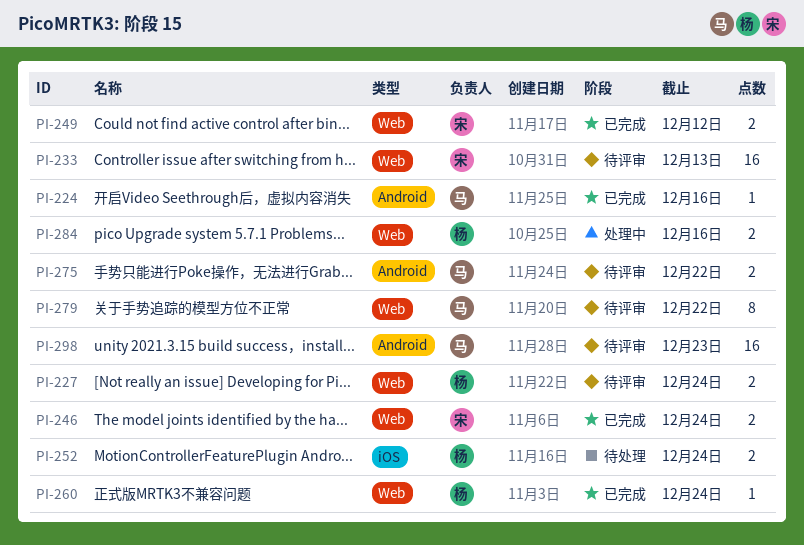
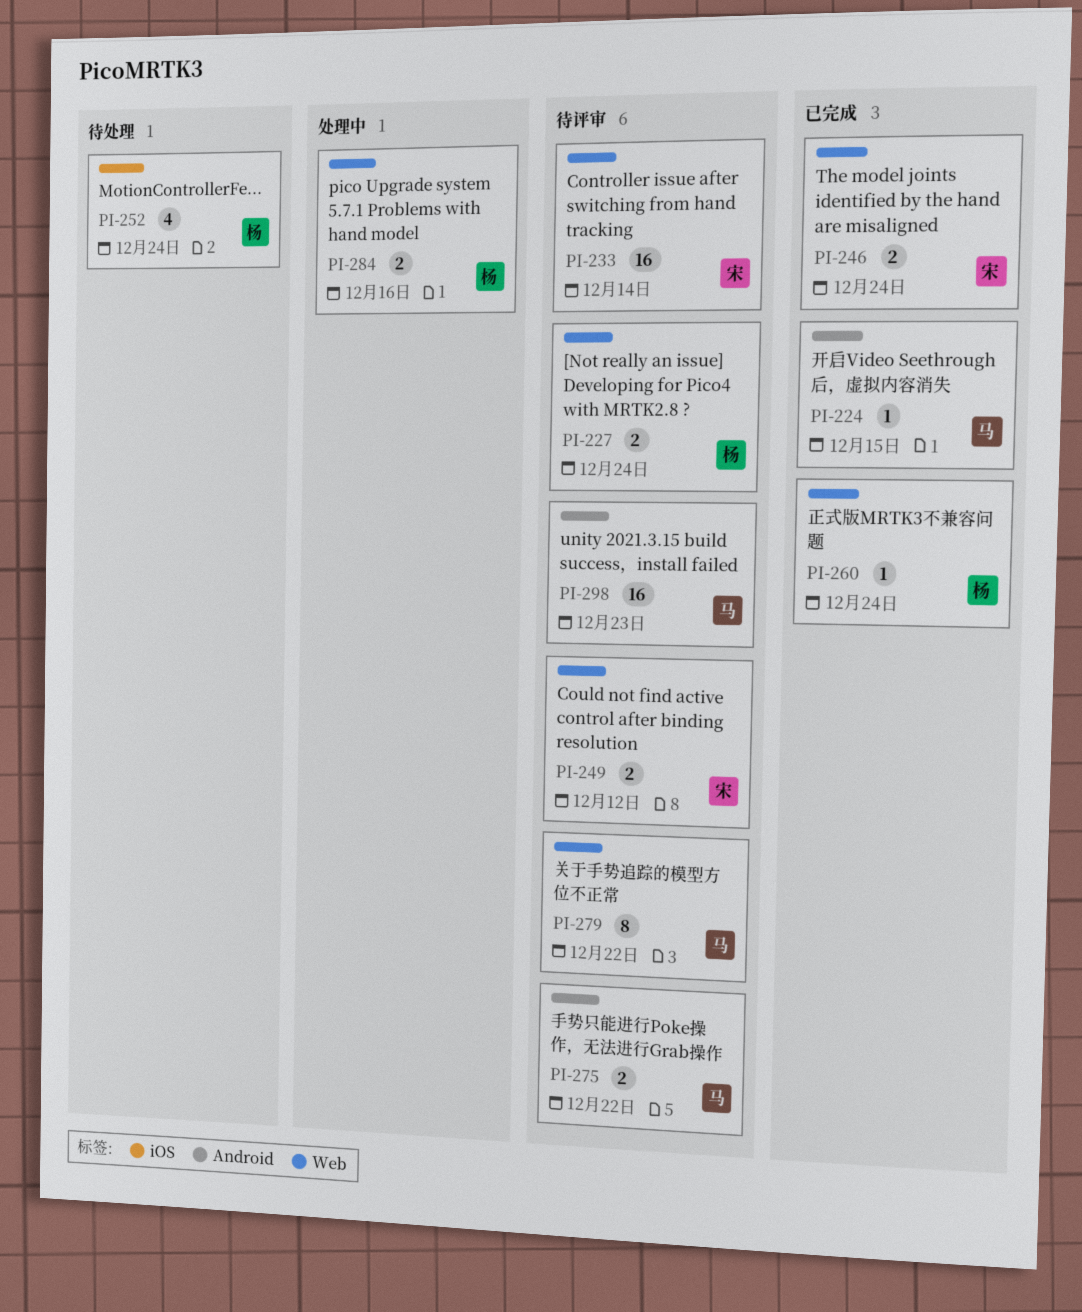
PI-224, due: Dec 16 -> Dec 15
PI-233, due: Dec 13 -> Dec 14
PI-249, status: 已完成 -> 待评审
PI-252, estimate: 2 -> 4

